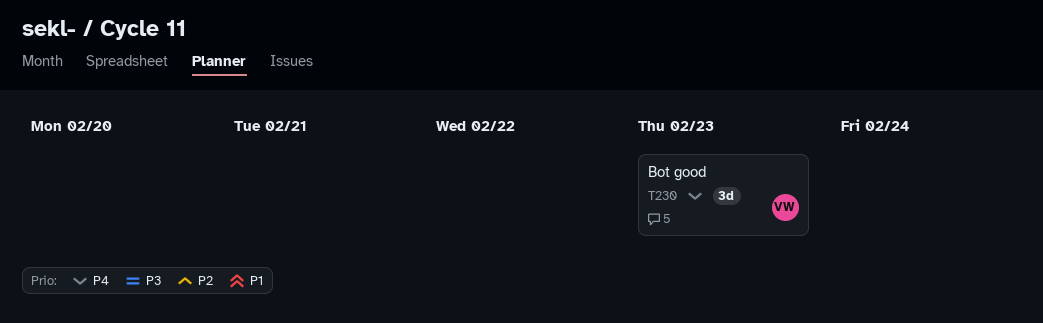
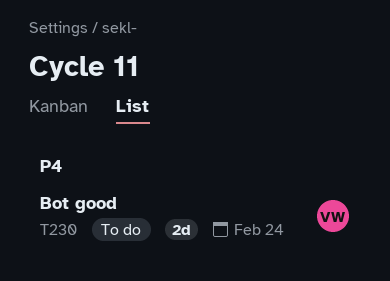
T230, estimate: 3d -> 2d
T230, due: Feb 23 -> Feb 24

